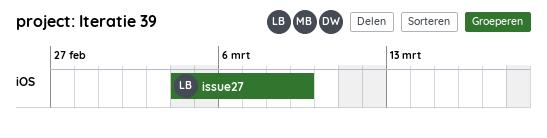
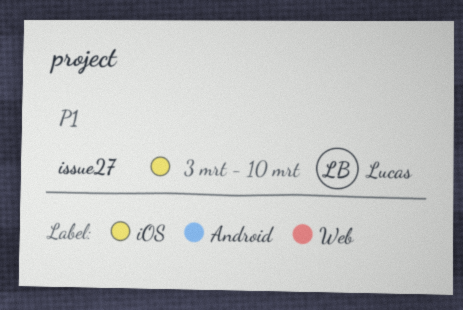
issue27, start: Mar 4 -> Mar 3
issue27, due: Mar 9 -> Mar 10

